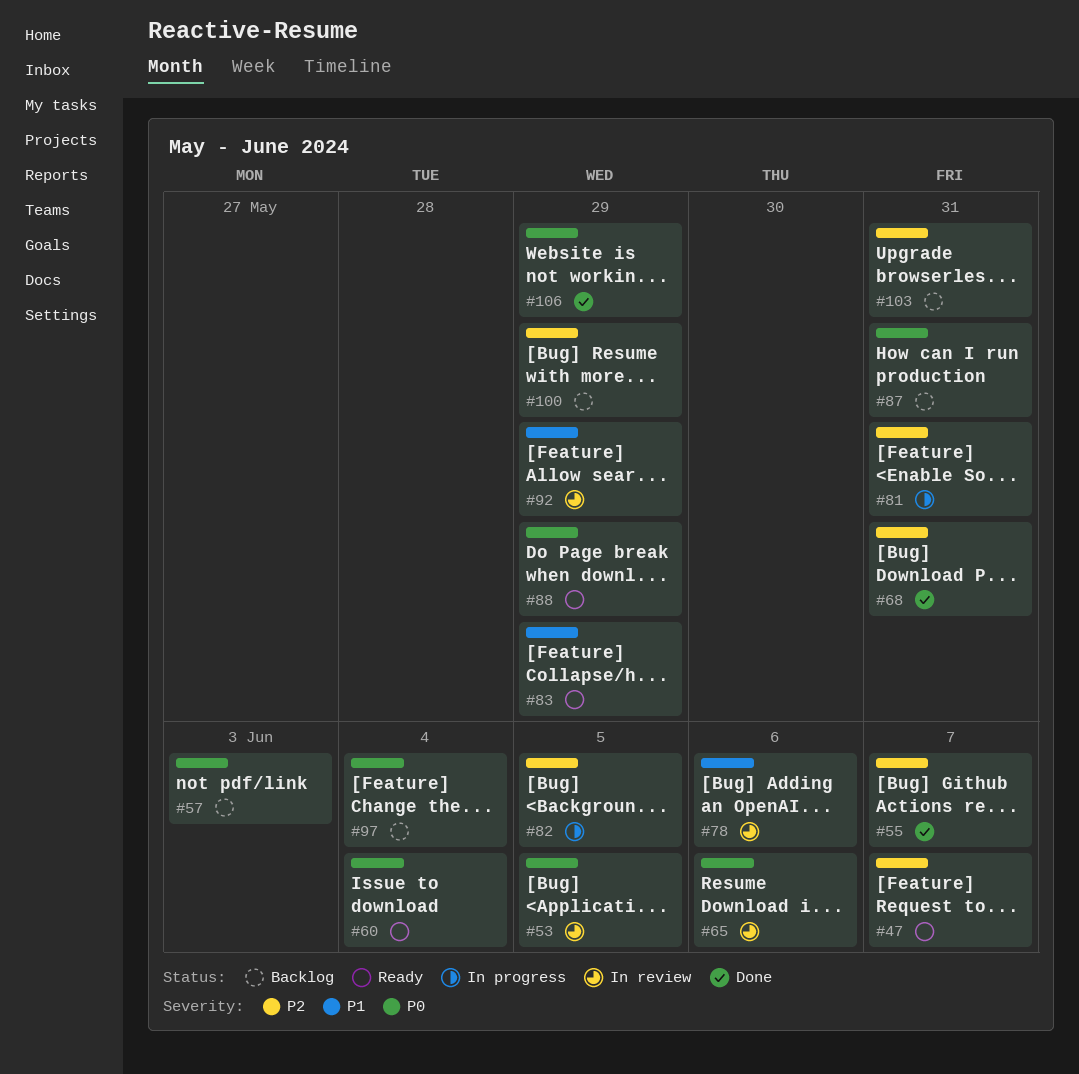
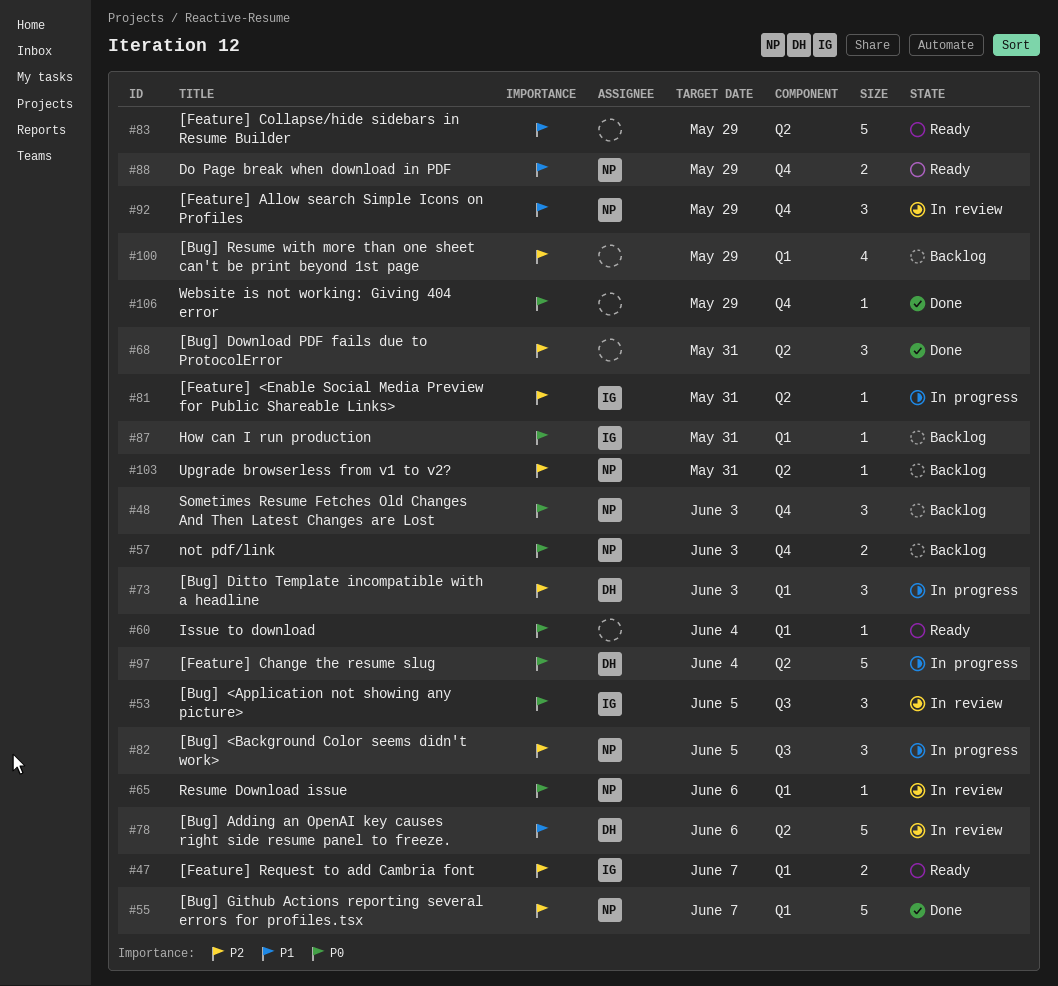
#48: none -> present
#73: none -> present
#88, priority: P0 -> P1
#97, status: Backlog -> In progress

